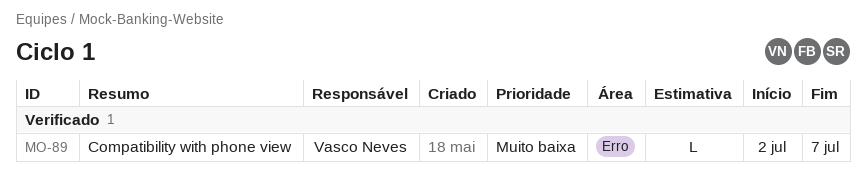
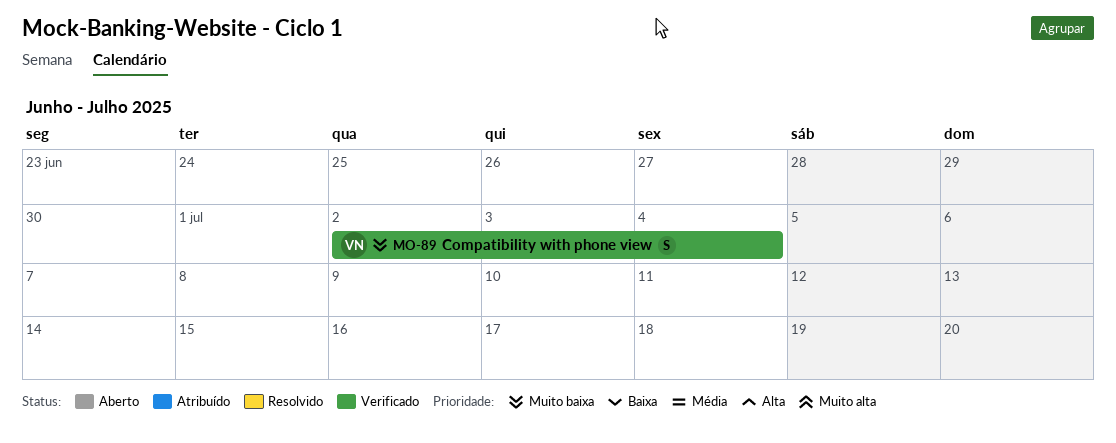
MO-89, estimate: L -> S
MO-89, due: Jul 7 -> Jul 4

